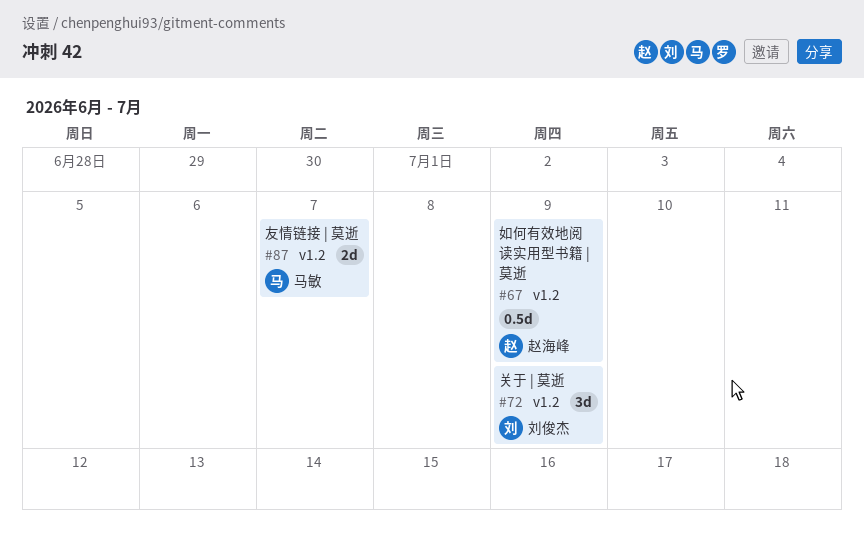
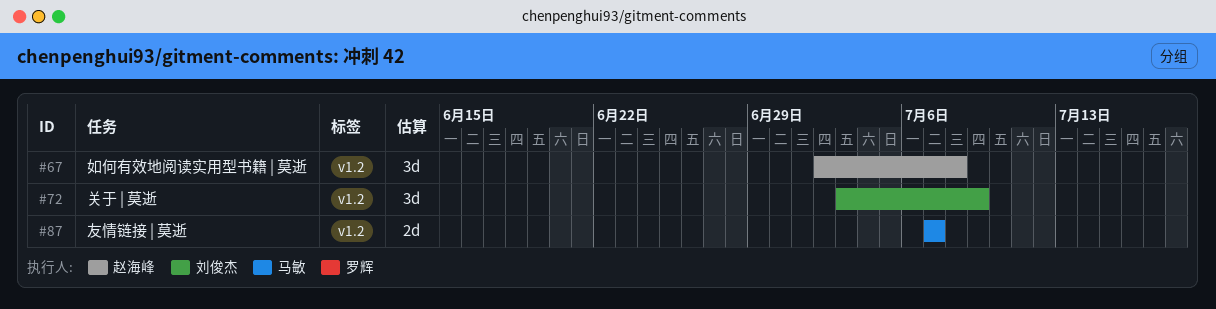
#67, estimate: 0.5d -> 3d
#67, due: Jul 9 -> Jul 8

